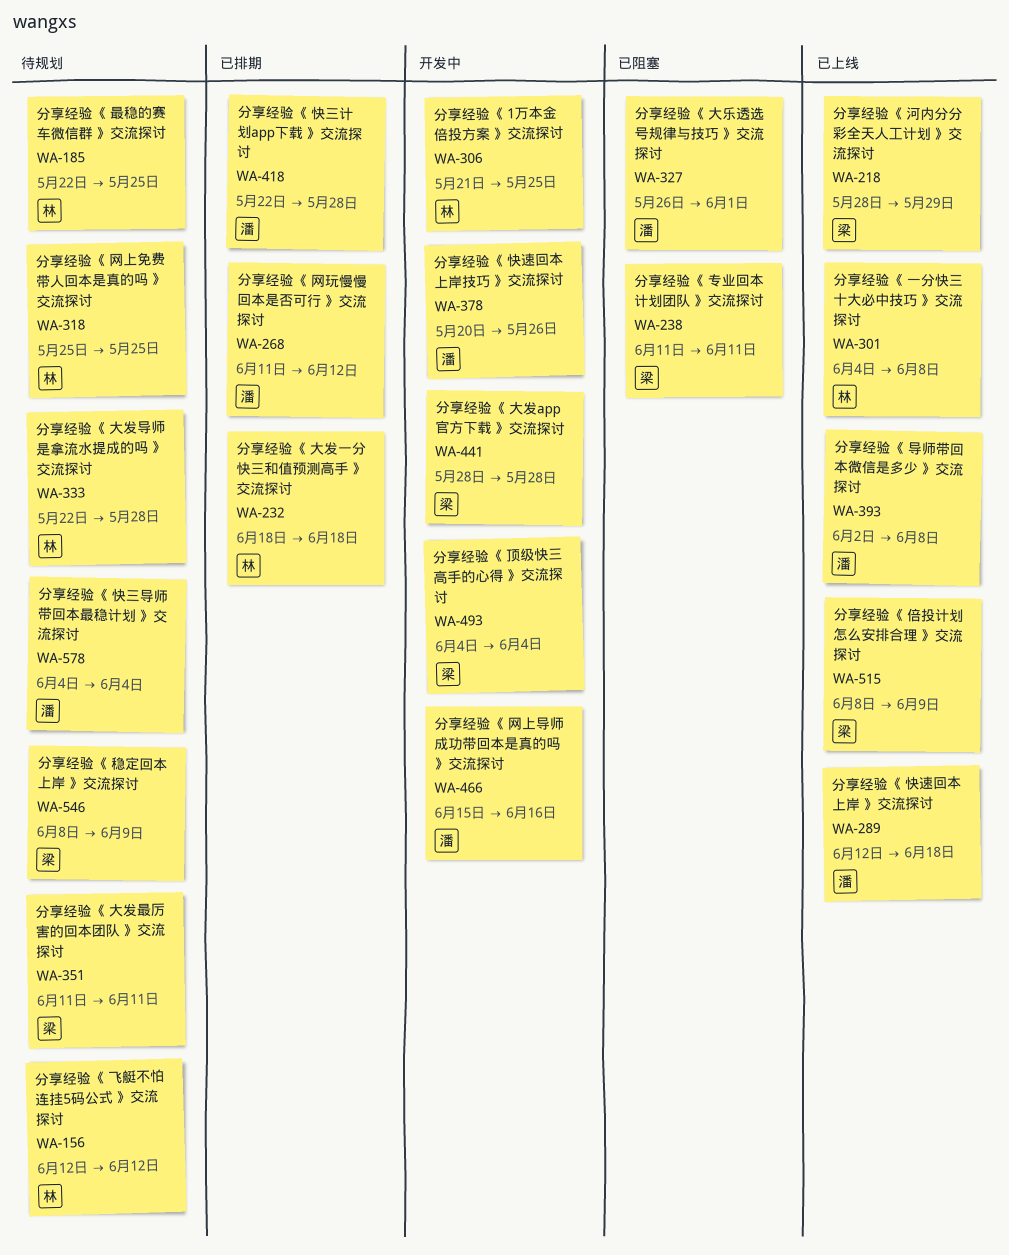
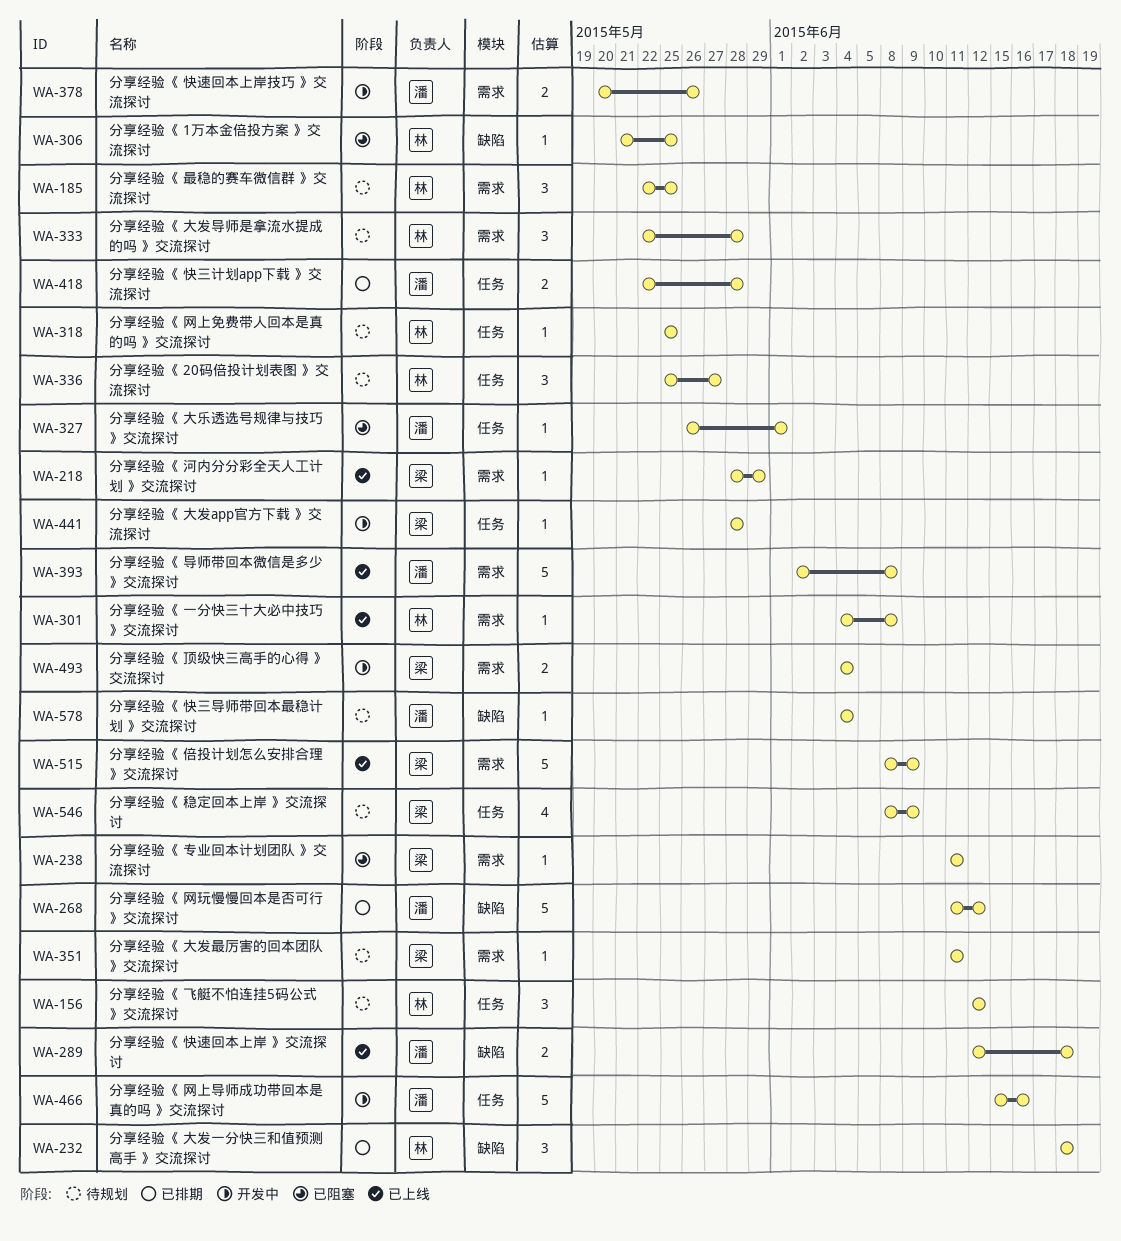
WA-306, status: 开发中 -> 已阻塞
WA-336: none -> present

